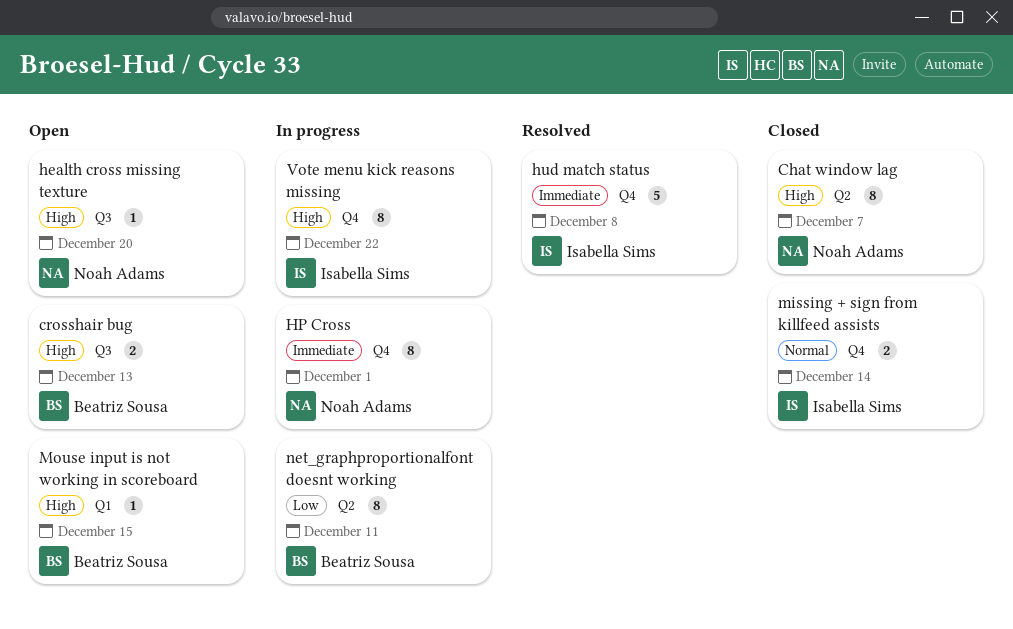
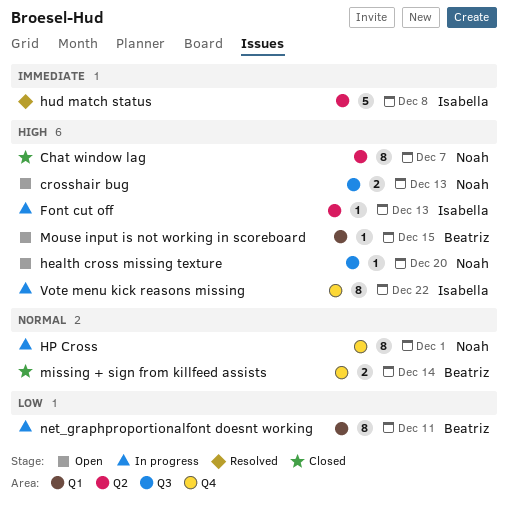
crosshair bug, owner: Beatriz Sousa -> Noah Adams
Font cut off: none -> present
HP Cross, priority: Immediate -> Normal
hud match status, label: Q4 -> Q2
missing + sign from killfeed assists, owner: Isabella Sims -> Beatriz Sousa
net_graphproportionalfont doesnt working, label: Q2 -> Q1

